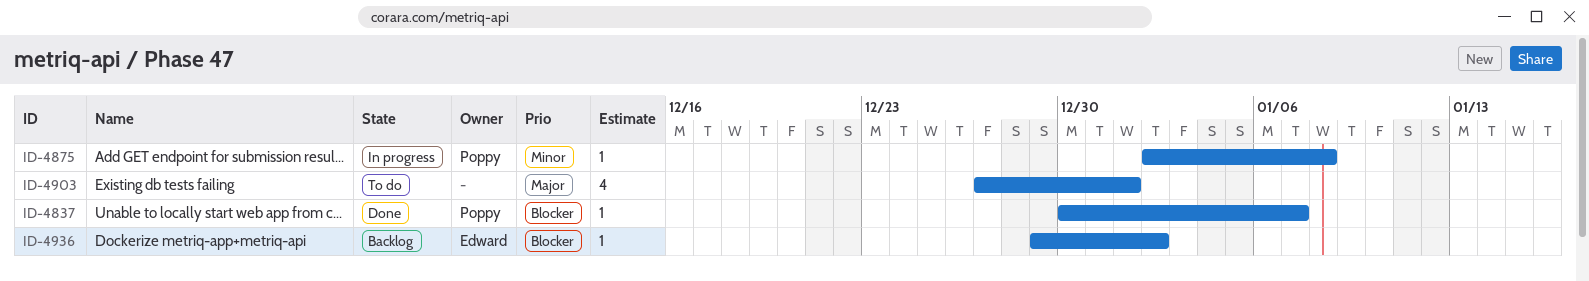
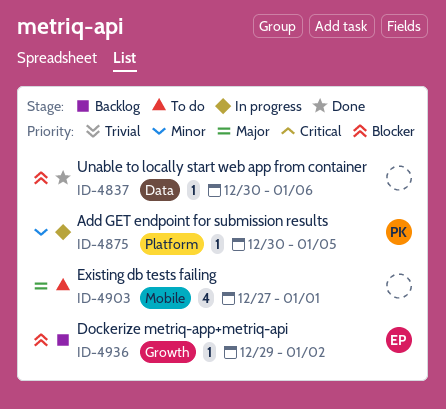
ID-4837, owner: Poppy -> none
ID-4837, due: Jan 7 -> Jan 6
ID-4875, start: Jan 2 -> Dec 30
ID-4875, due: Jan 8 -> Jan 5

